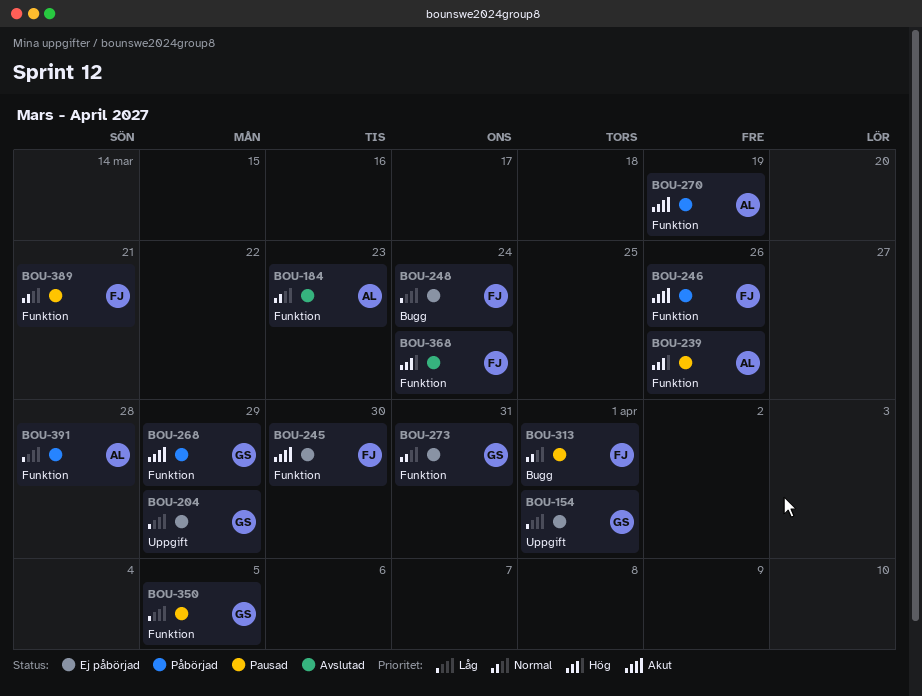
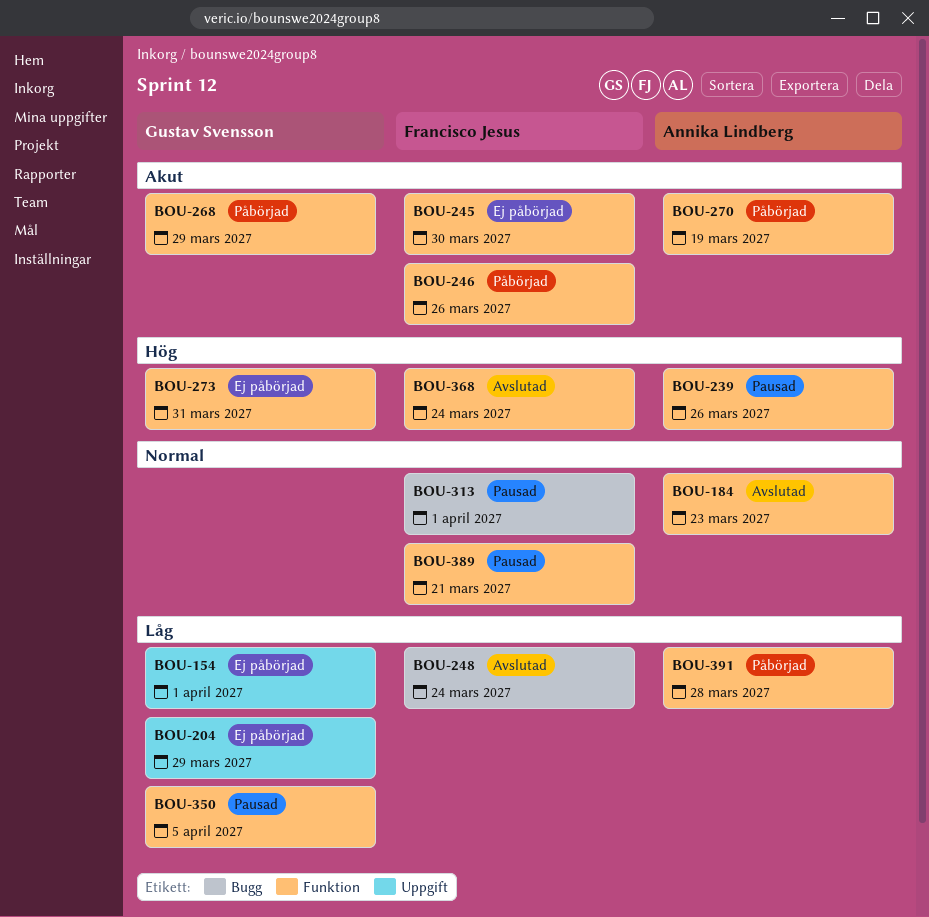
BOU-248, status: Ej påbörjad -> Avslutad
BOU-273, priority: Normal -> Hög

